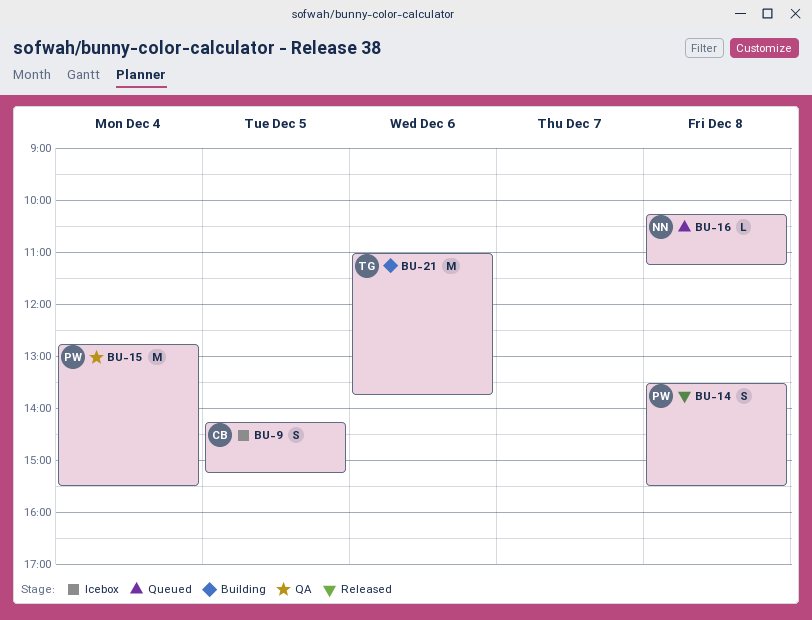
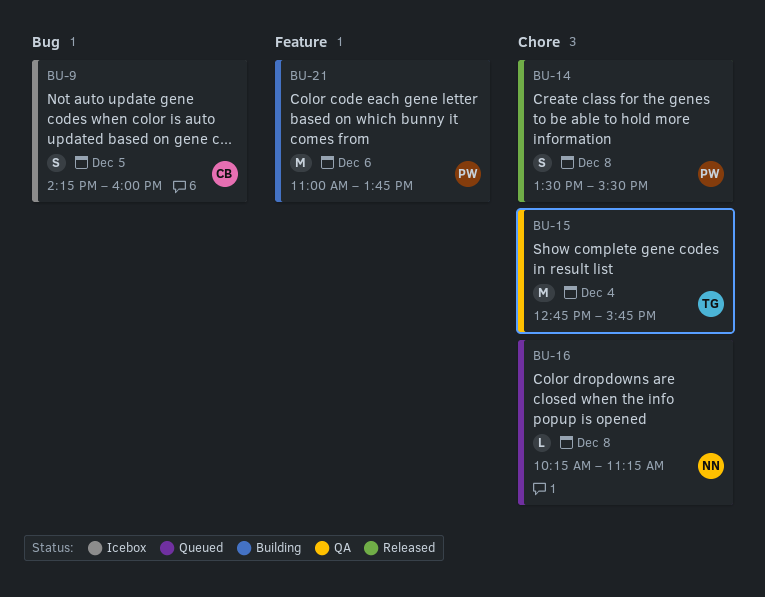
BU-9, ends: 15:15 -> 16:00
BU-15, owner: PW -> TG
BU-15, ends: 15:30 -> 15:45
BU-21, owner: TG -> PW

